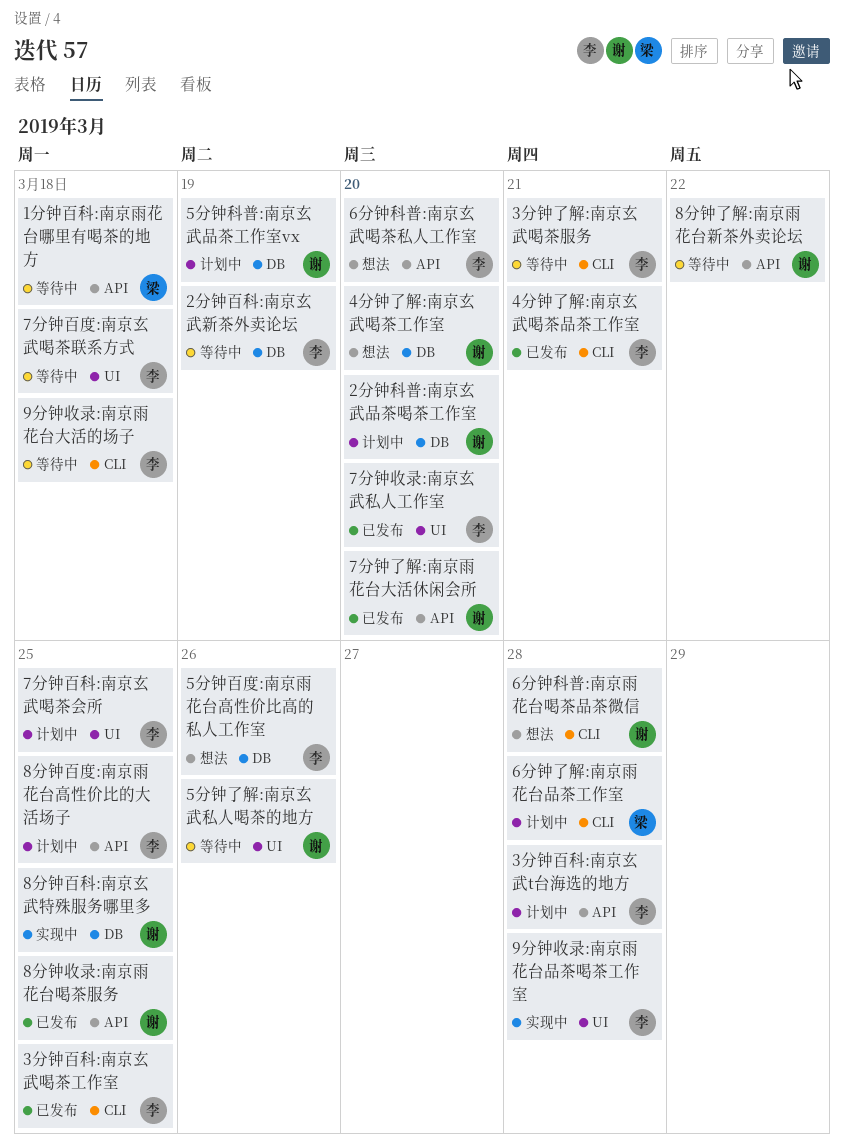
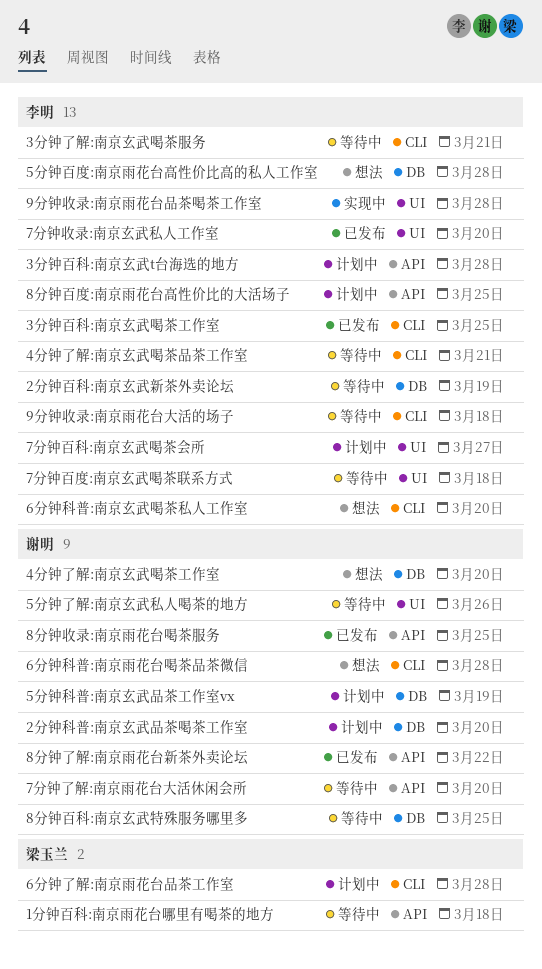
4分钟了解:南京玄武喝茶品茶工作室, status: 已发布 -> 等待中
5分钟百度:南京雨花台高性价比高的私人工作室, due: Mar 26 -> Mar 28
6分钟科普:南京玄武喝茶私人工作室, label: API -> CLI
7分钟了解:南京雨花台大活休闲会所, status: 已发布 -> 等待中
7分钟百科:南京玄武喝茶会所, due: Mar 25 -> Mar 27
8分钟了解:南京雨花台新茶外卖论坛, status: 等待中 -> 已发布
8分钟百科:南京玄武特殊服务哪里多, status: 实现中 -> 等待中

